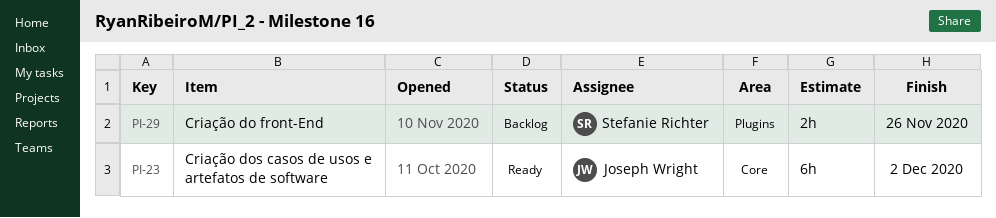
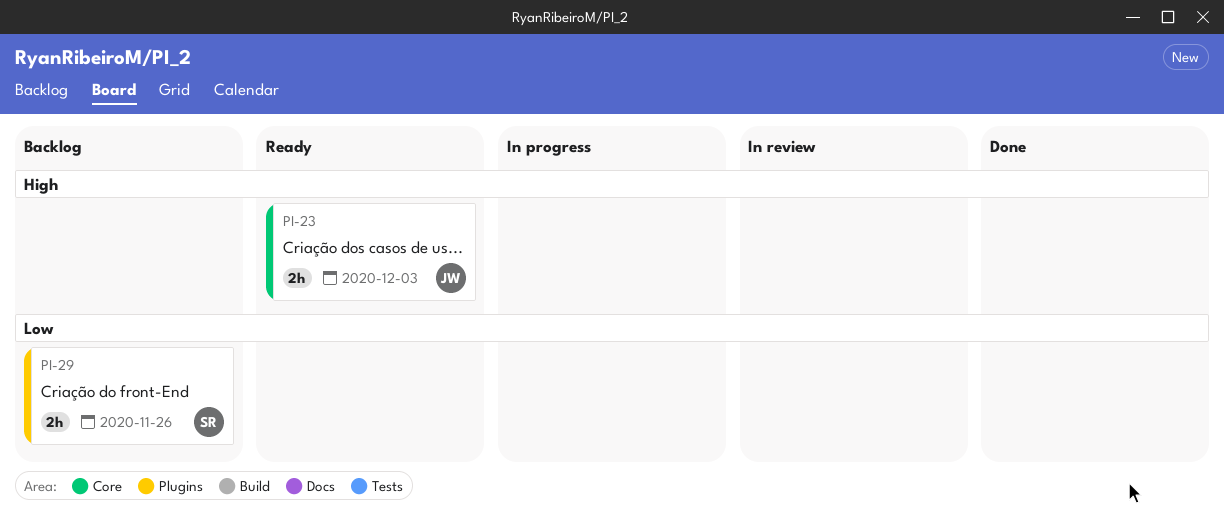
PI-23, estimate: 6h -> 2h
PI-23, due: Dec 2 -> Dec 3

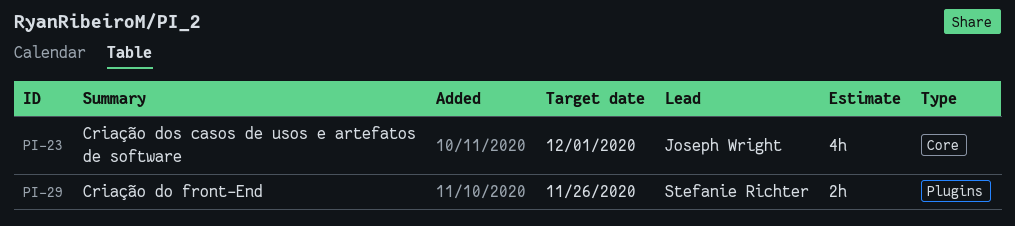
PI-23, estimate: 2h -> 4h
PI-23, due: Dec 3 -> Dec 1

